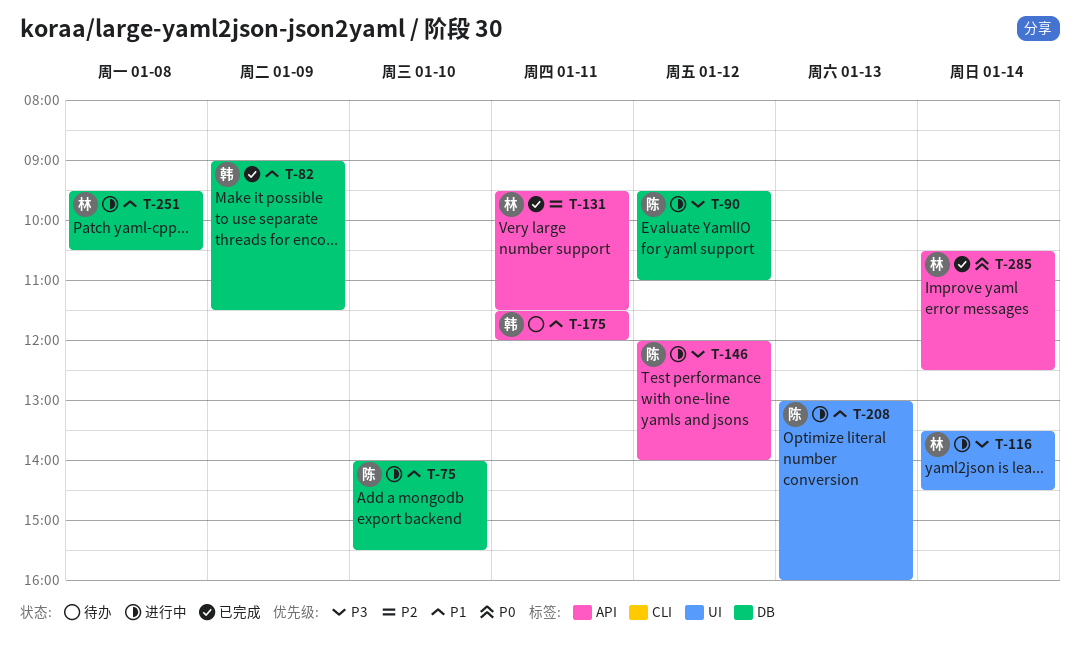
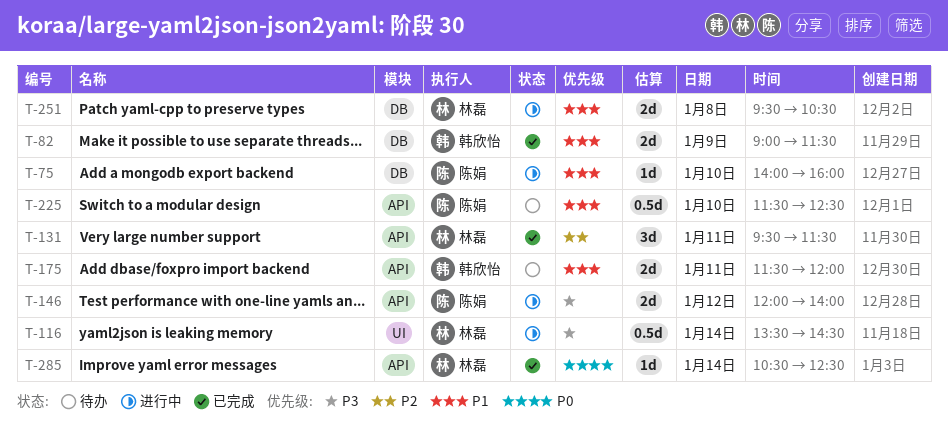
T-75, ends: 15:30 -> 16:00
T-90: present -> none
T-208: present -> none
T-225: none -> present

